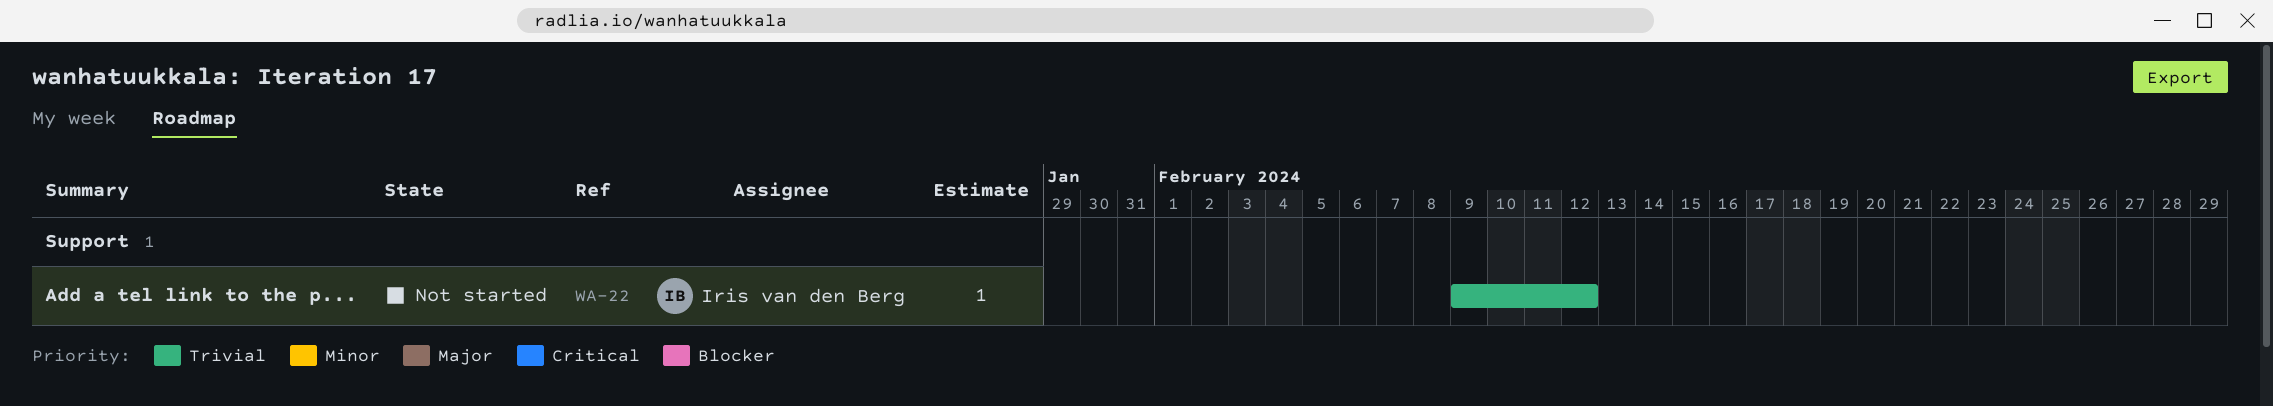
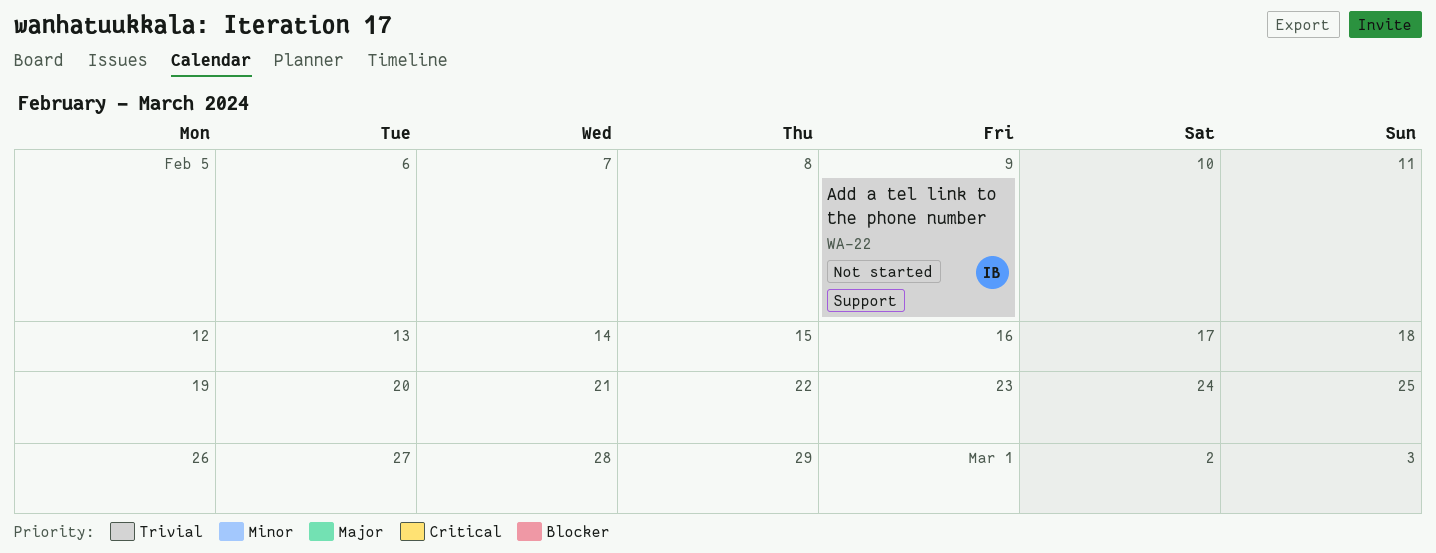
WA-22, due: Feb 12 -> Feb 9

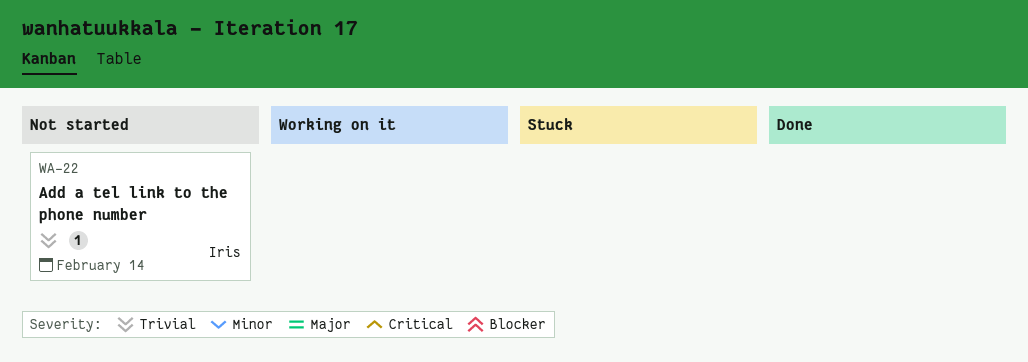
WA-22, due: Feb 9 -> Feb 14

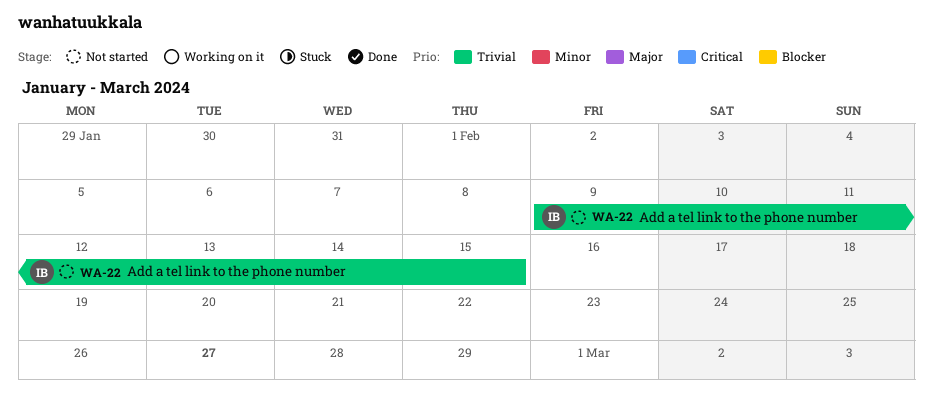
WA-22, due: Feb 14 -> Feb 15

